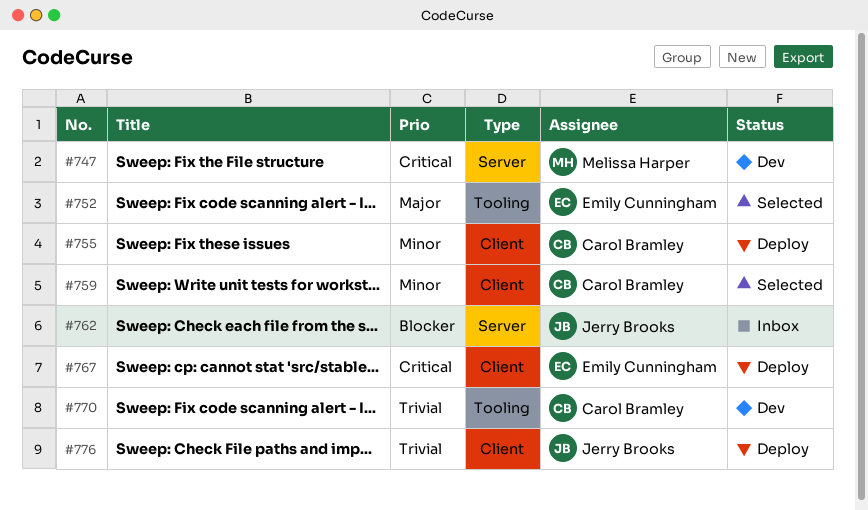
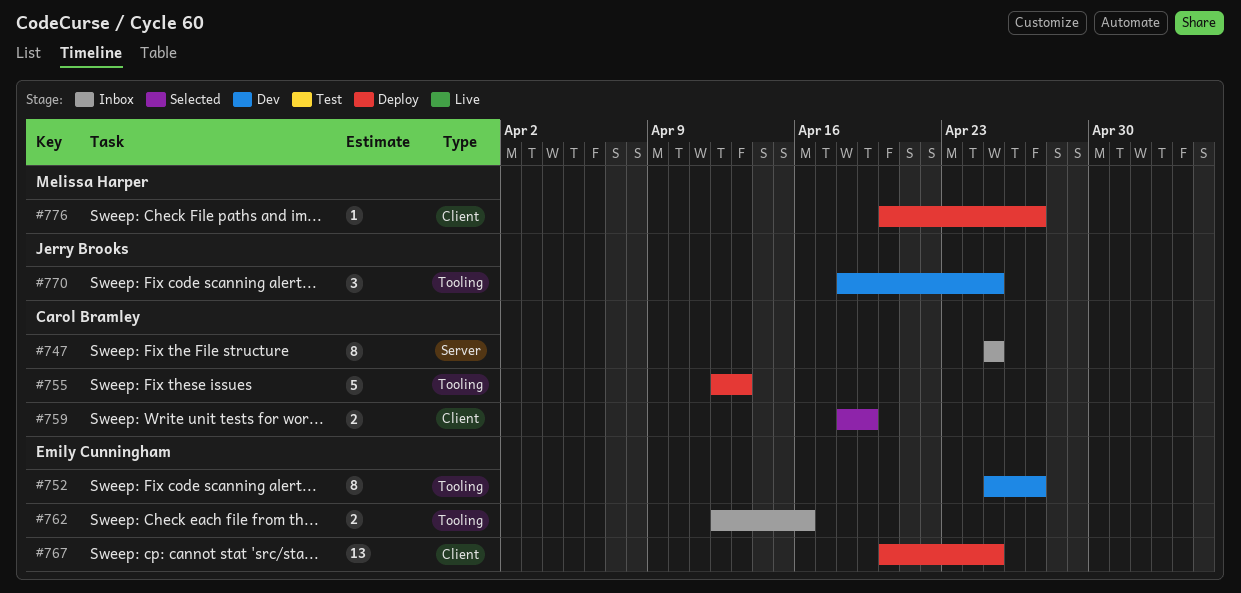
#747, status: Dev -> Inbox
#747, owner: Melissa Harper -> Carol Bramley
#752, status: Selected -> Dev
#755, label: Client -> Tooling
#762, owner: Jerry Brooks -> Emily Cunningham
#762, label: Server -> Tooling
#770, owner: Carol Bramley -> Jerry Brooks
#776, owner: Jerry Brooks -> Melissa Harper

